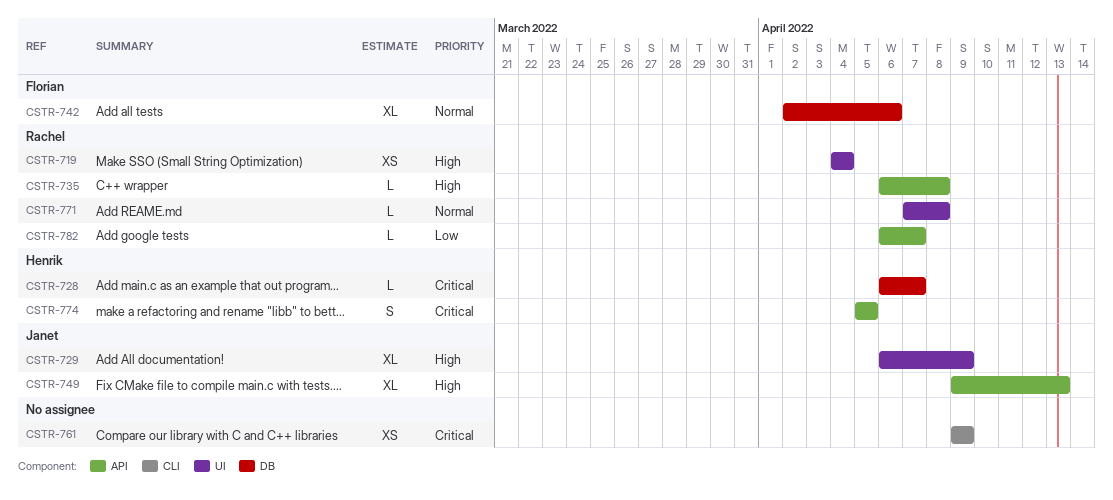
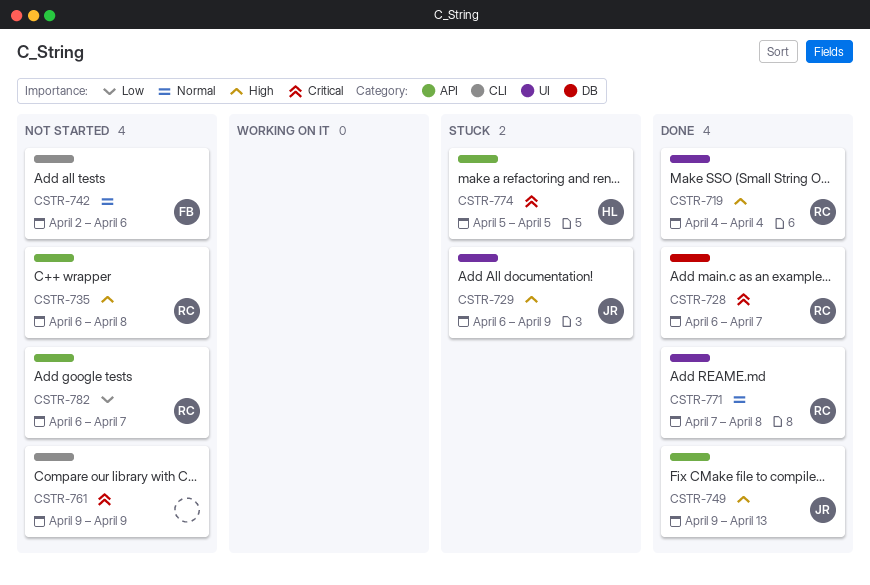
CSTR-728, owner: Henrik -> Rachel
CSTR-742, label: DB -> CLI

